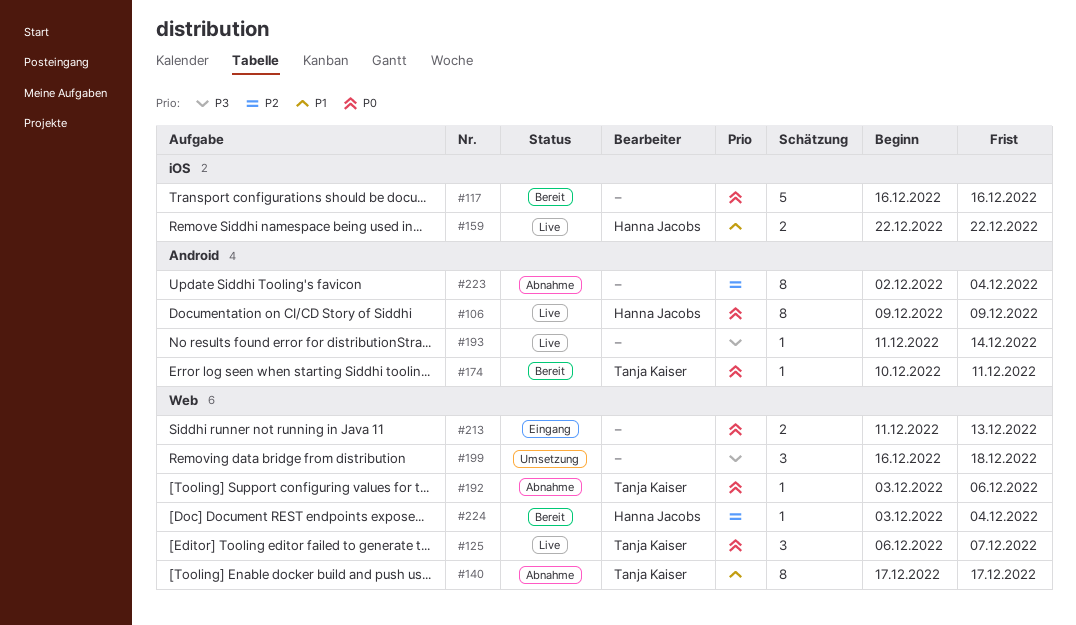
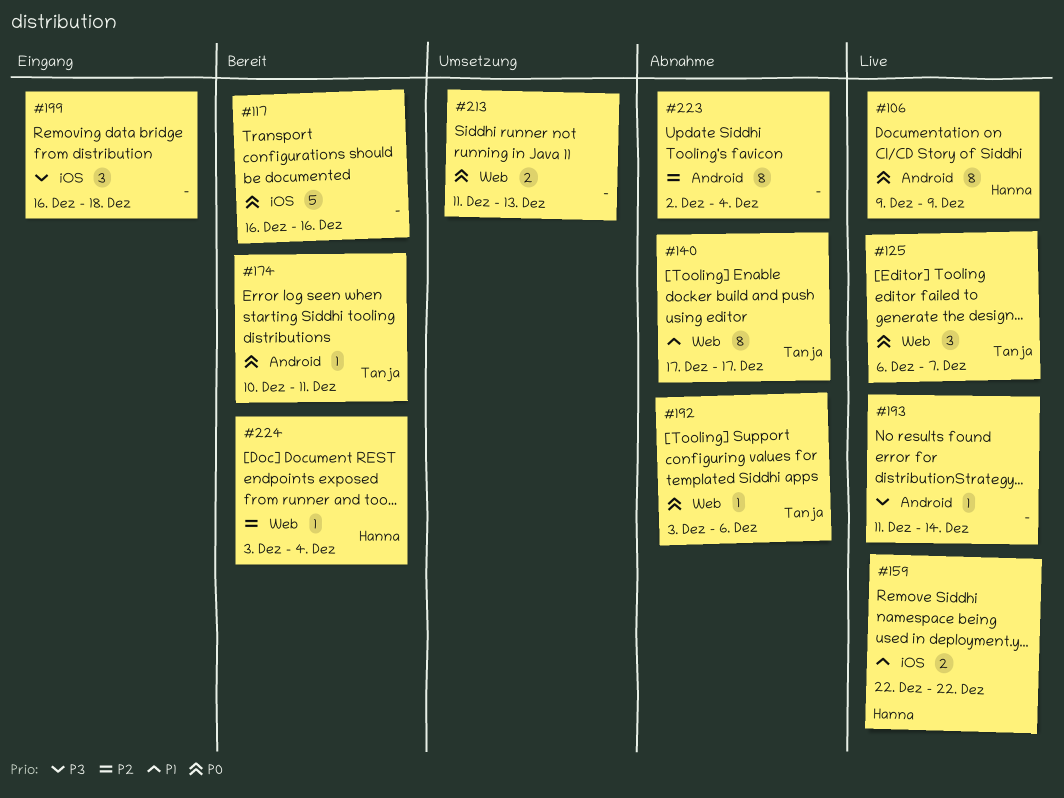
#199, status: Umsetzung -> Eingang
#199, label: Web -> iOS
#213, status: Eingang -> Umsetzung

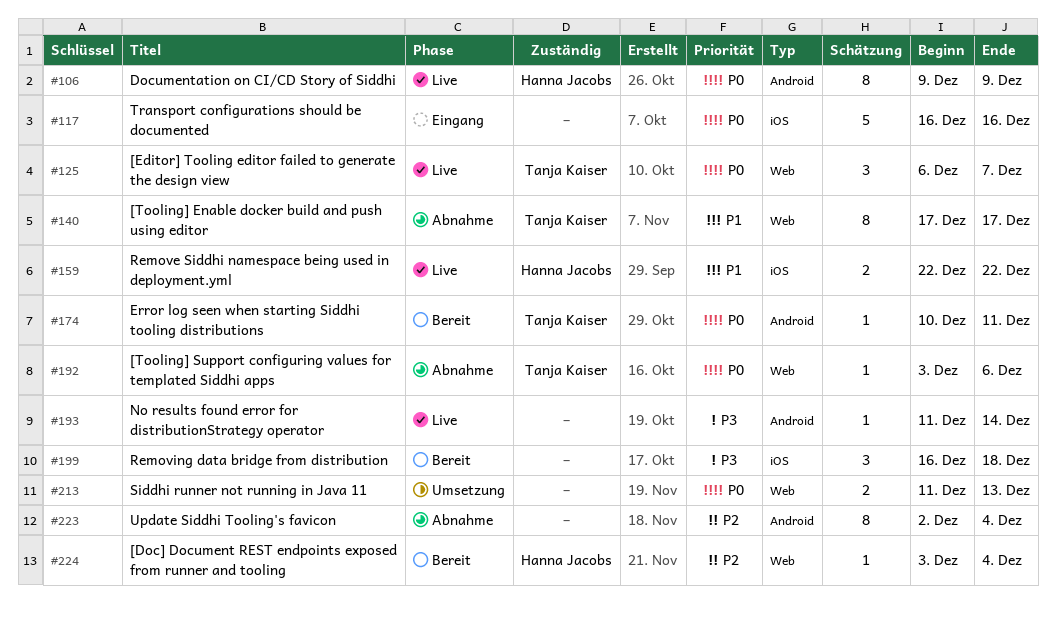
#117, status: Bereit -> Eingang
#199, status: Eingang -> Bereit

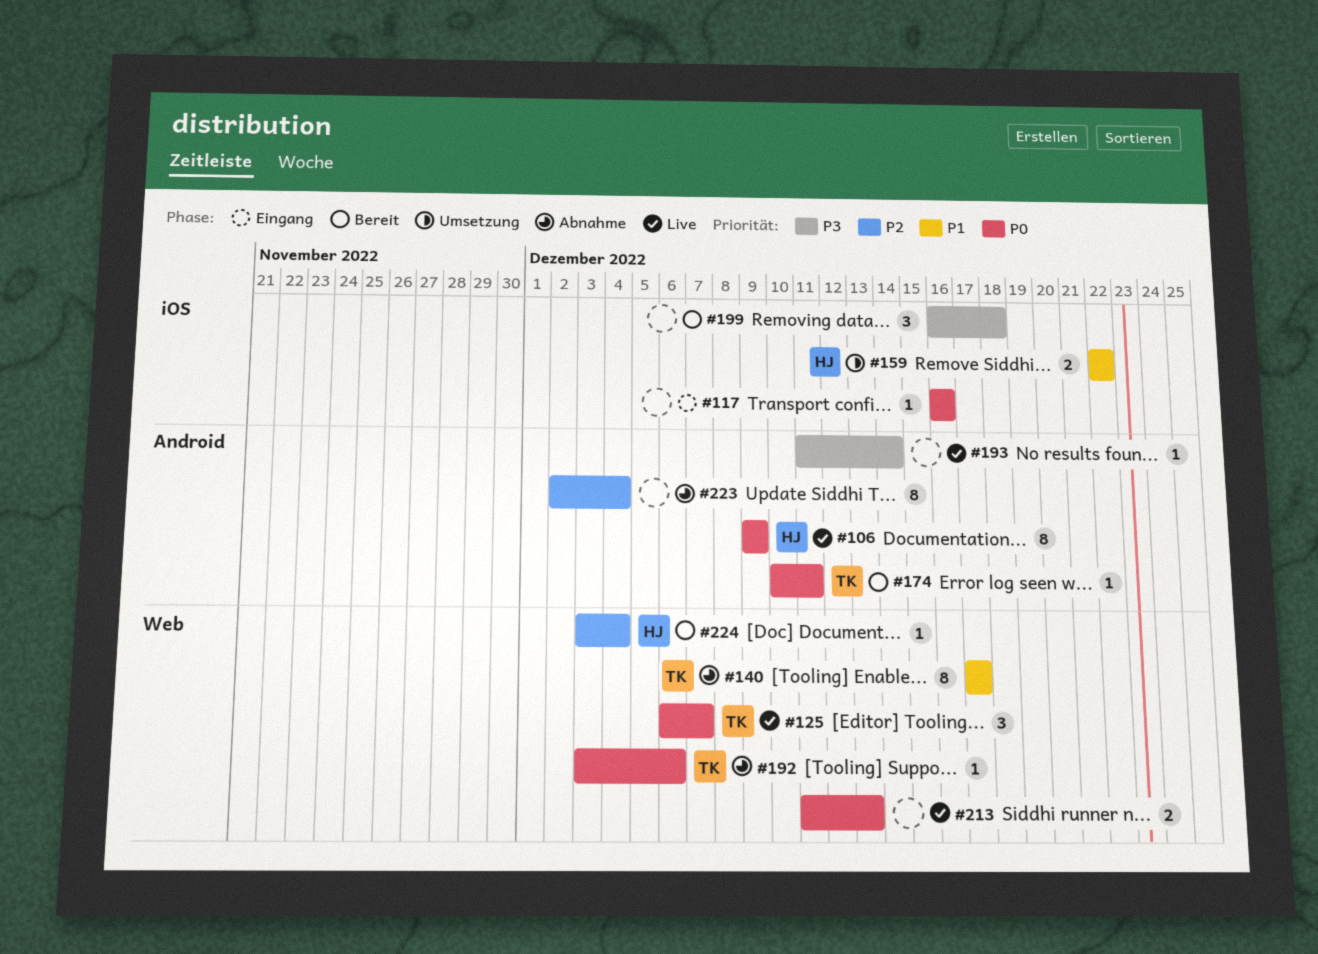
#117, estimate: 5 -> 1
#159, status: Live -> Umsetzung
#213, status: Umsetzung -> Live

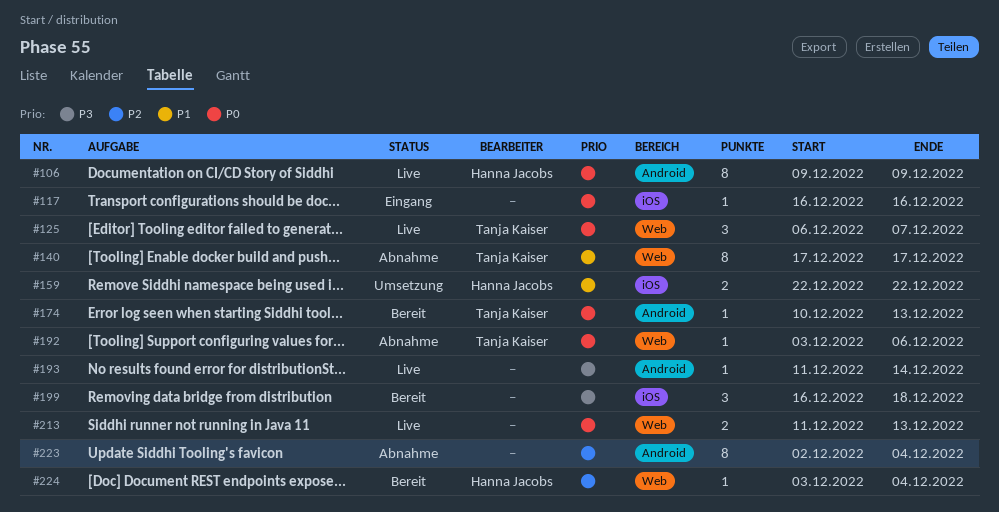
#174, due: Dec 11 -> Dec 13

